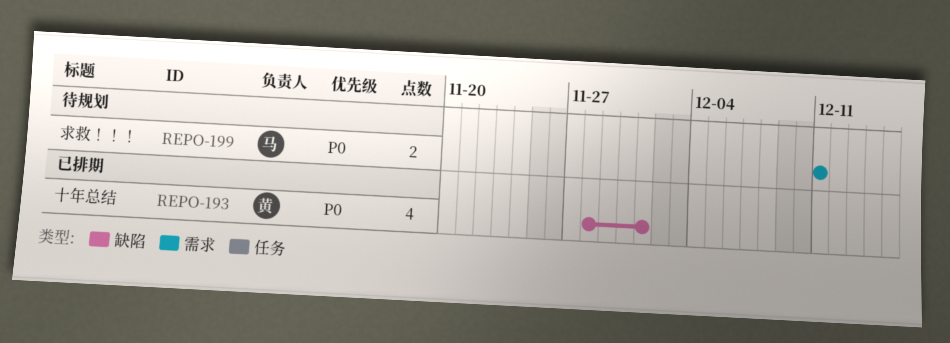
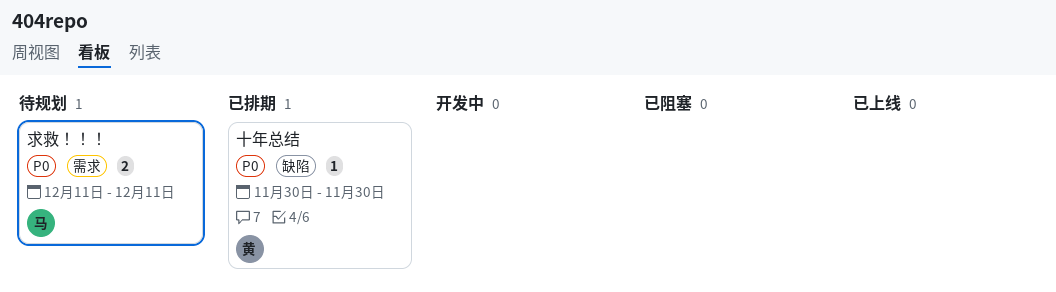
十年总结, estimate: 4 -> 1
十年总结, start: Nov 28 -> Nov 30
十年总结, due: Dec 1 -> Nov 30

